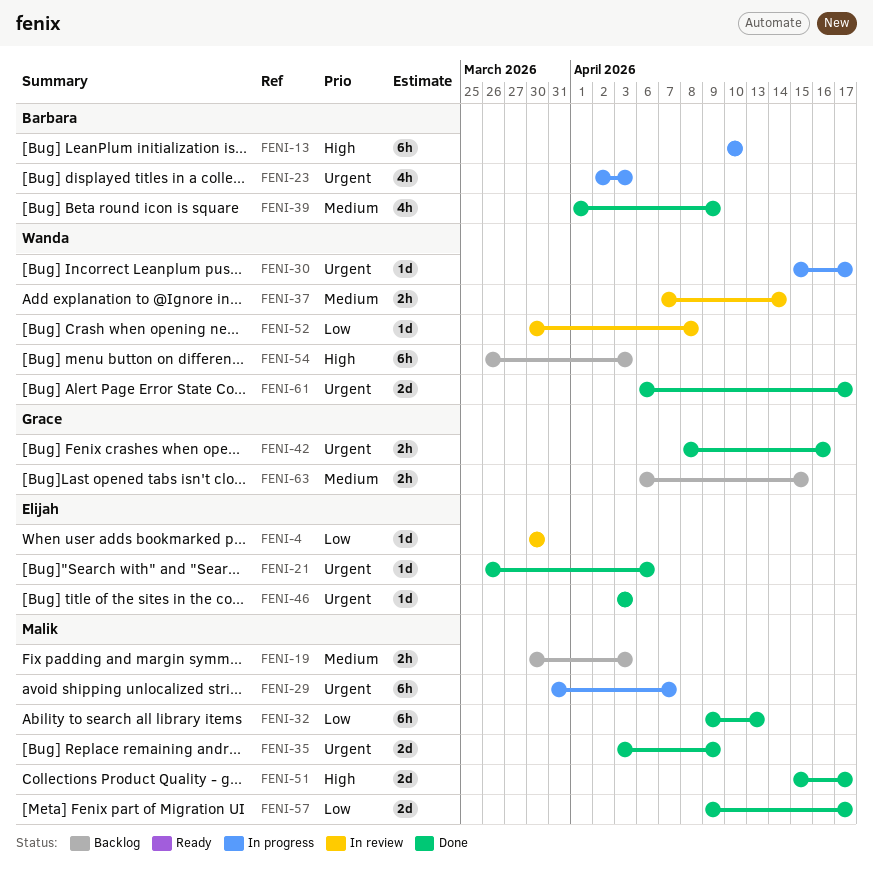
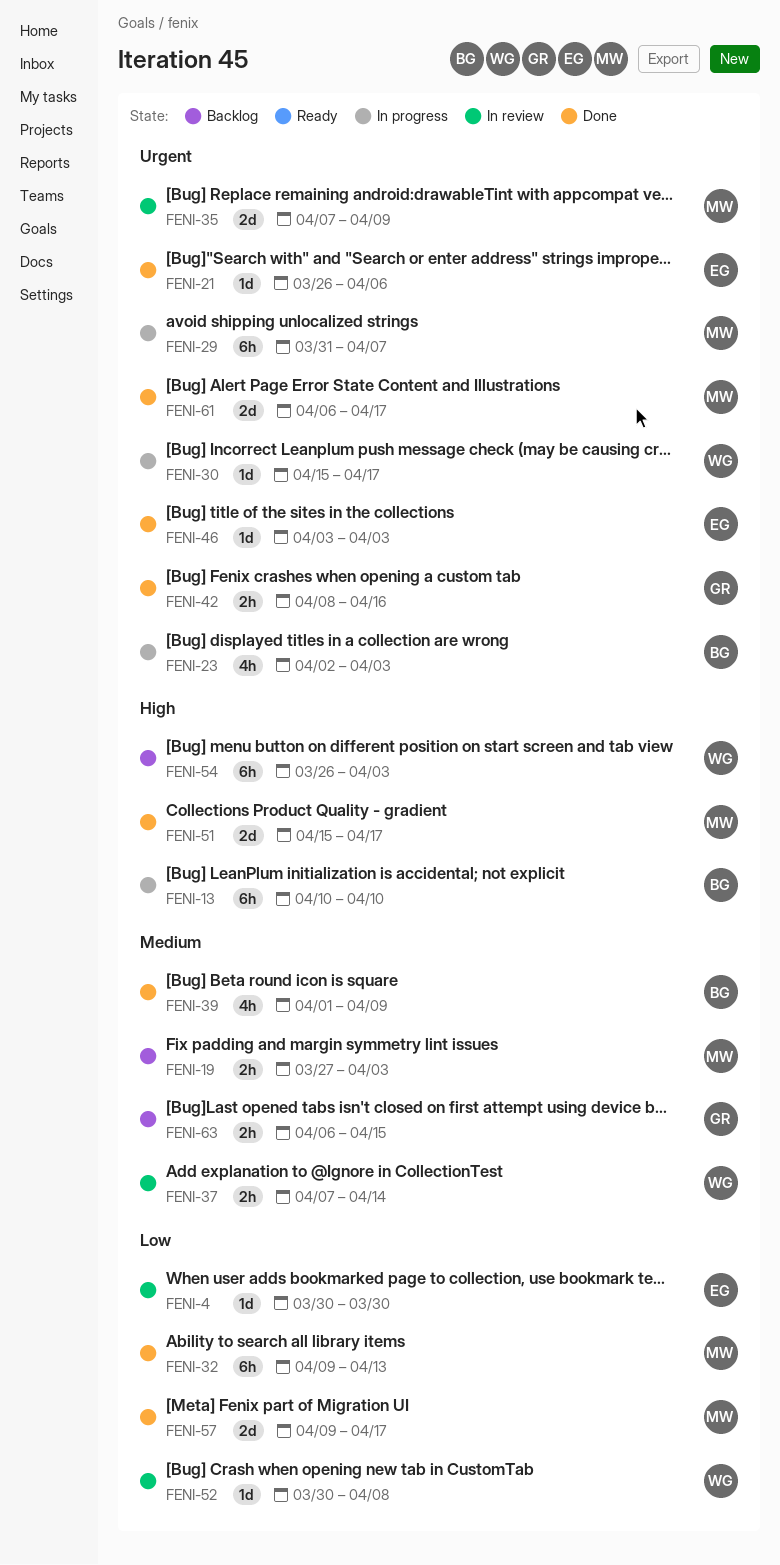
FENI-19, start: Mar 30 -> Mar 27
FENI-35, status: Done -> In review
FENI-35, start: Apr 3 -> Apr 7
FENI-61, owner: Wanda -> Malik

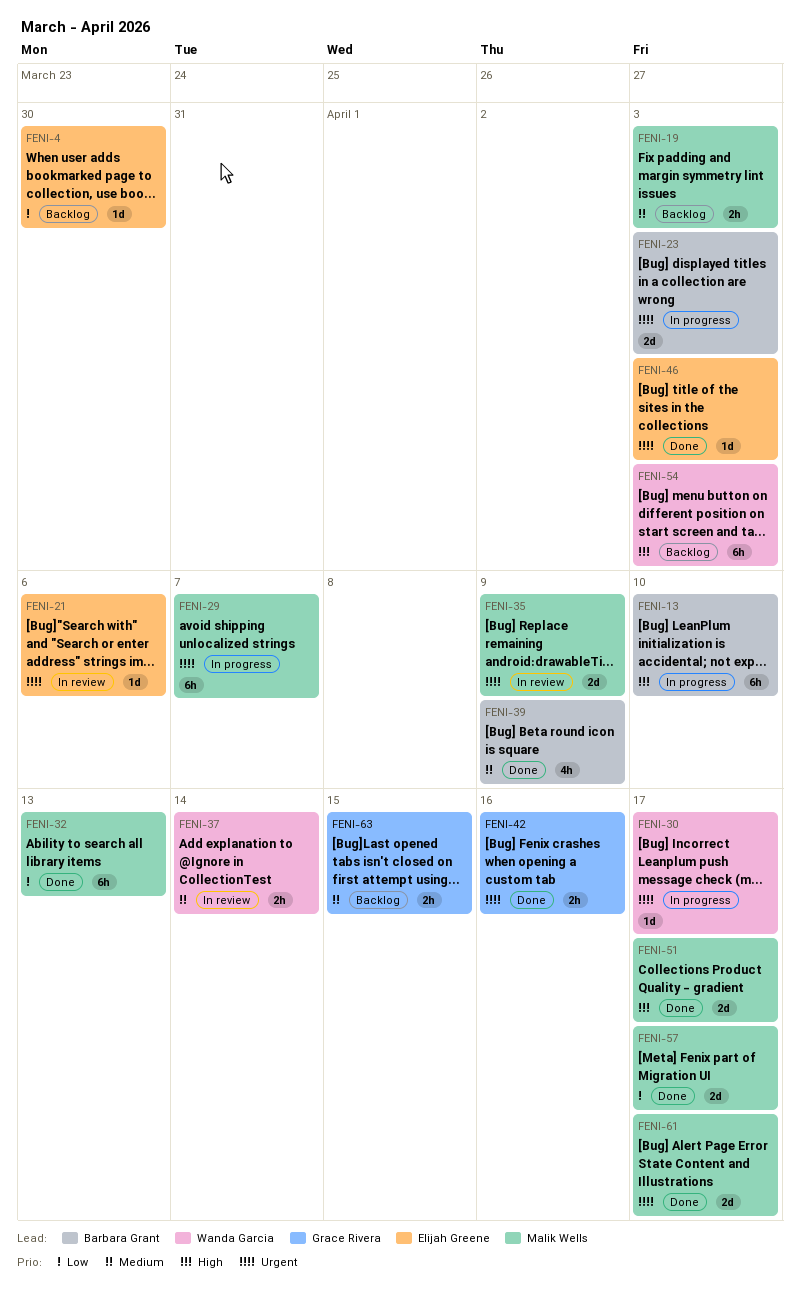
FENI-4, status: In review -> Backlog
FENI-21, status: Done -> In review
FENI-23, estimate: 4h -> 2d
FENI-52: present -> none

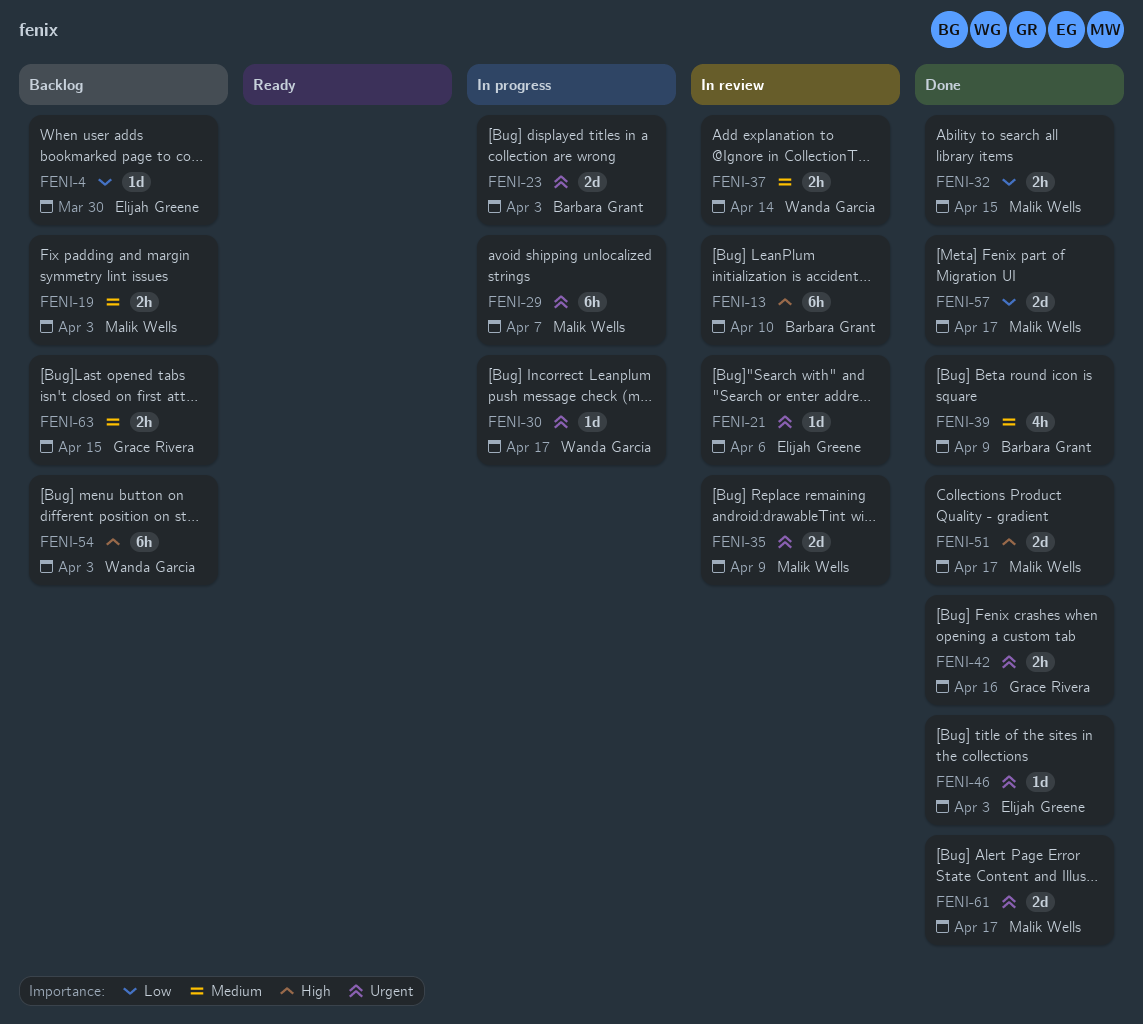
FENI-13, status: In progress -> In review
FENI-32, estimate: 6h -> 2h
FENI-32, due: Apr 13 -> Apr 15

